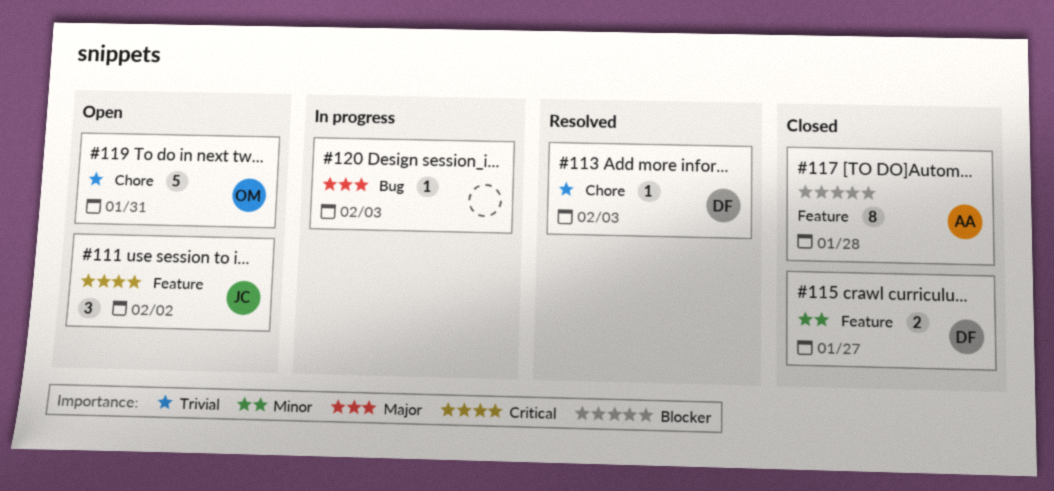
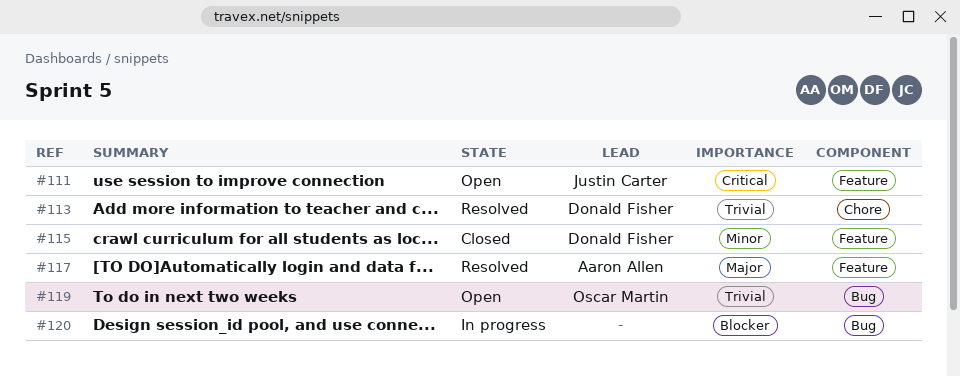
#117, status: Closed -> Resolved
#117, priority: Blocker -> Major
#119, label: Chore -> Bug
#120, priority: Major -> Blocker

